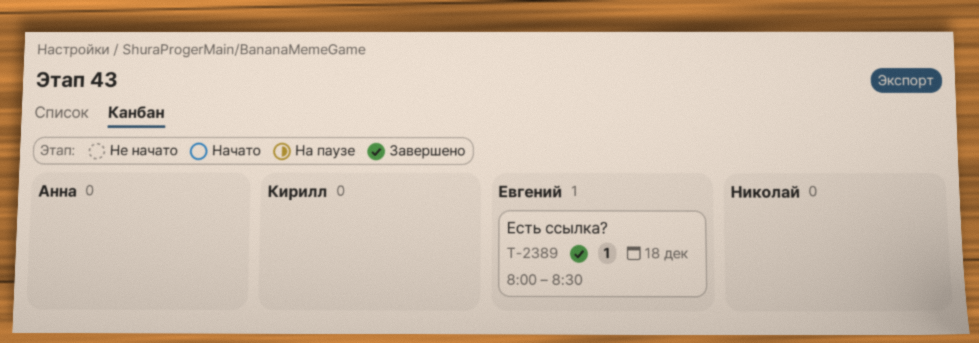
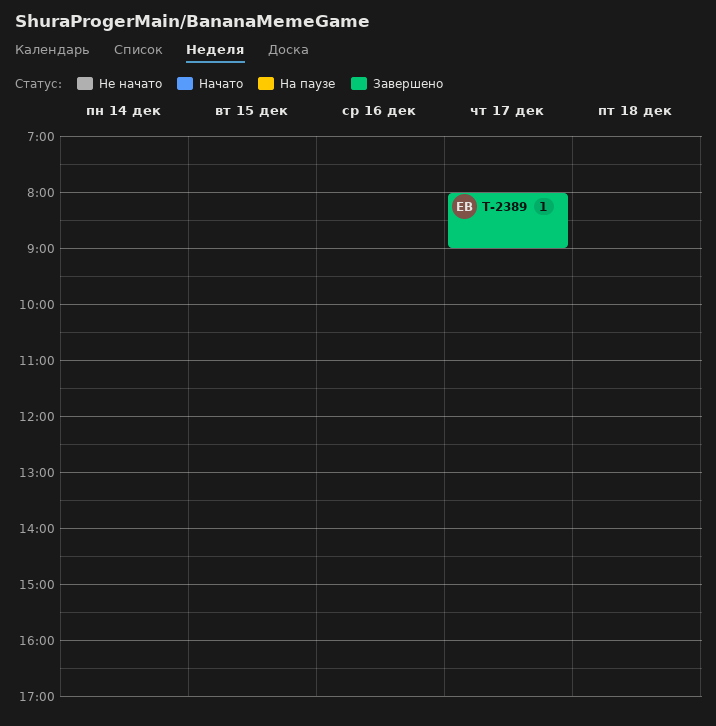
T-2389, day: Dec 18 -> Dec 17
T-2389, ends: 08:30 -> 09:00

